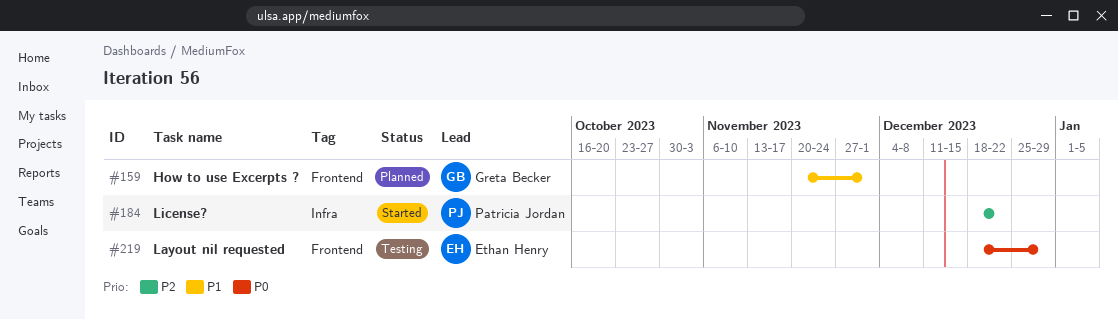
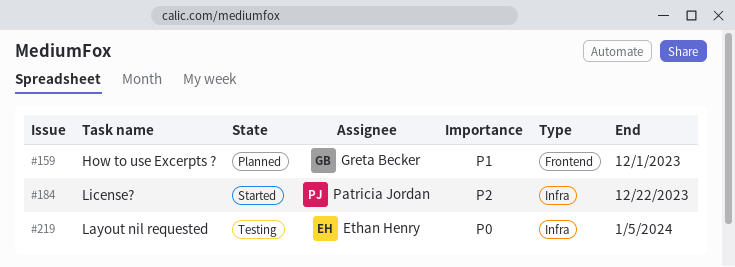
#219, label: Frontend -> Infra
#219, due: Dec 29 -> Jan 5

